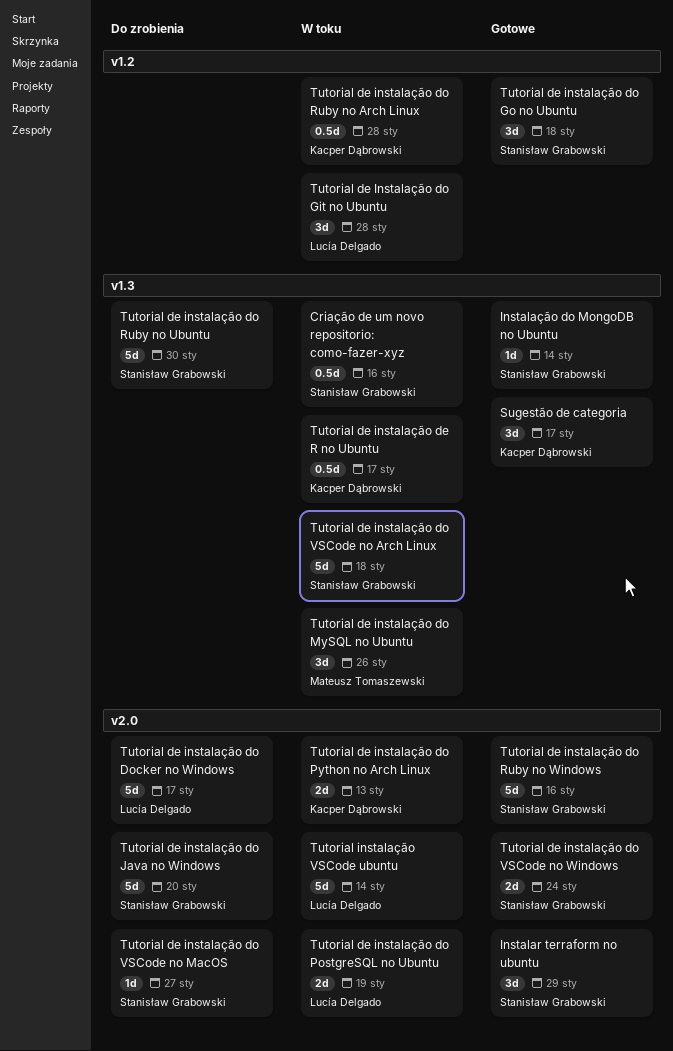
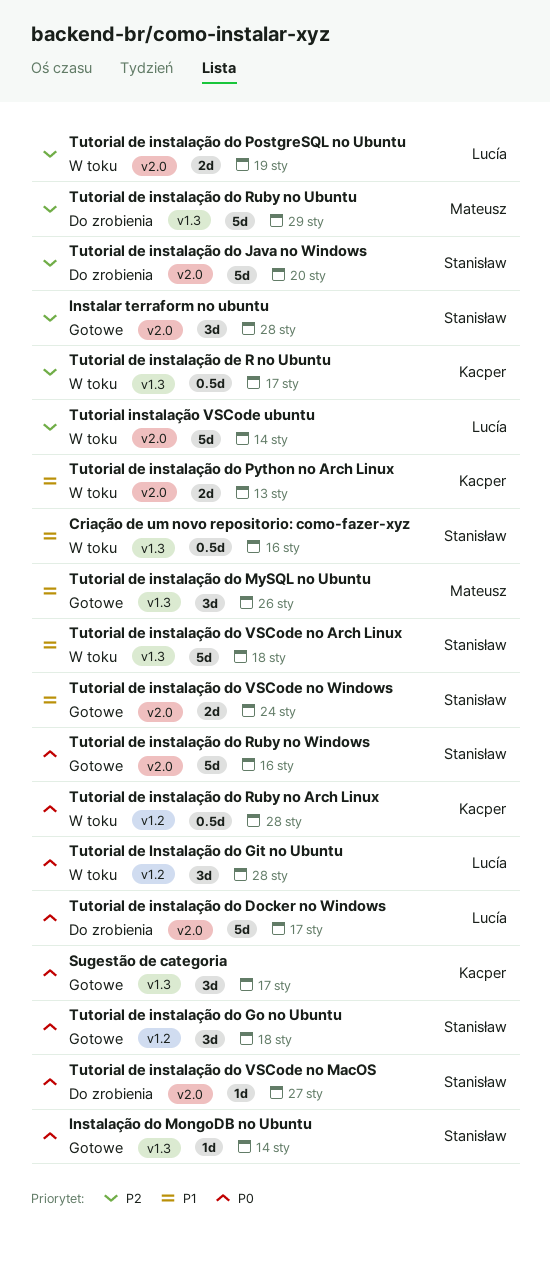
Instalar terraform no ubuntu, due: Jan 29 -> Jan 28
Tutorial de instalação do MySQL no Ubuntu, status: W toku -> Gotowe
Tutorial de instalação do Ruby no Ubuntu, owner: Stanisław Grabowski -> Mateusz Tomaszewski
Tutorial de instalação do Ruby no Ubuntu, due: Jan 30 -> Jan 29

